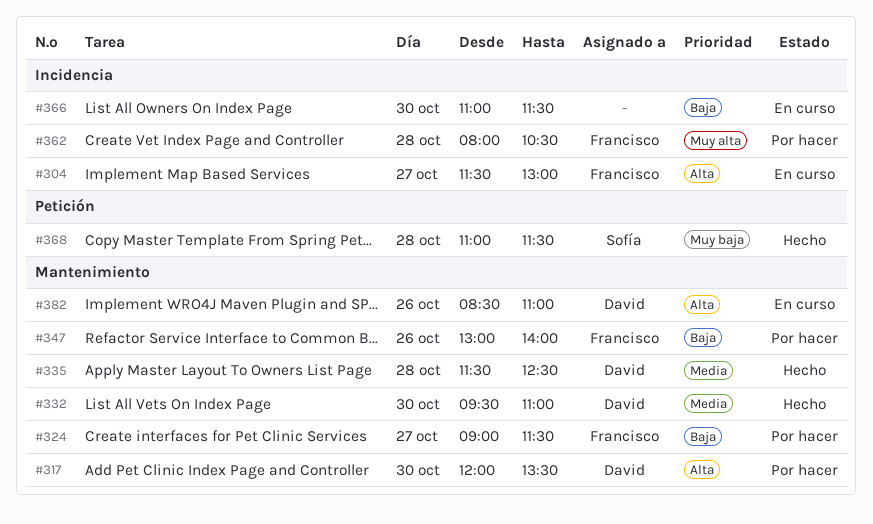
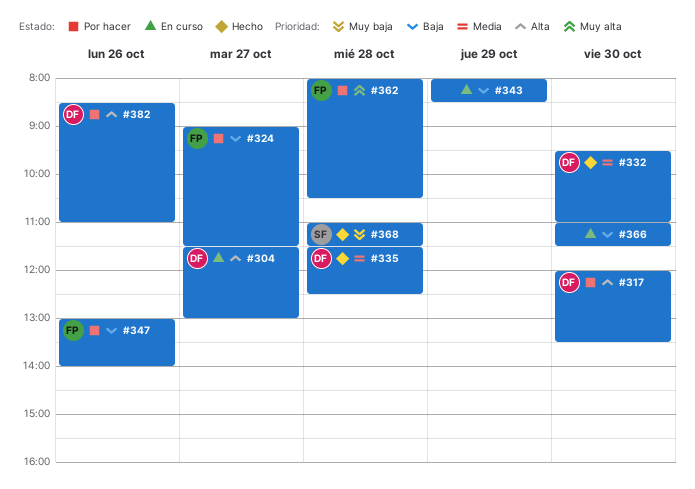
#304, owner: Francisco -> David
#343: none -> present
#382, status: En curso -> Por hacer

